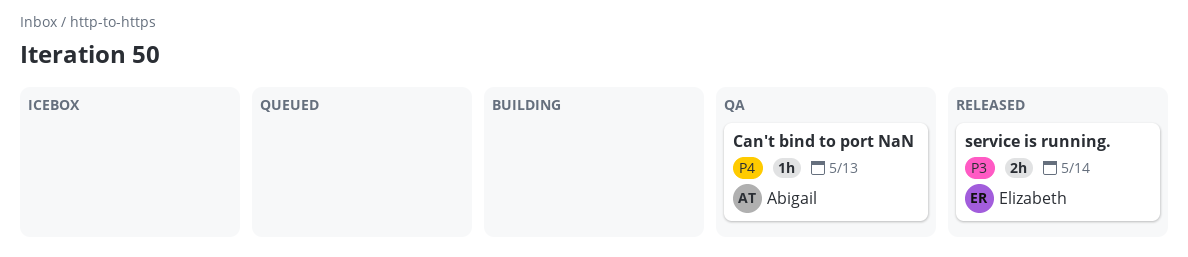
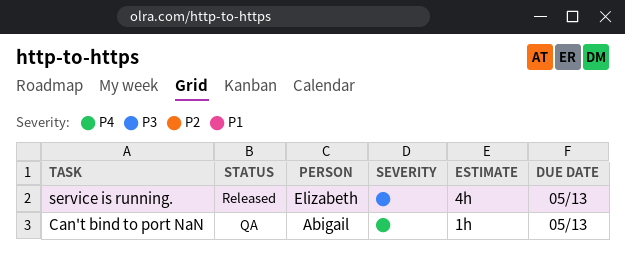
service is running., estimate: 2h -> 4h
service is running., due: May 14 -> May 13

